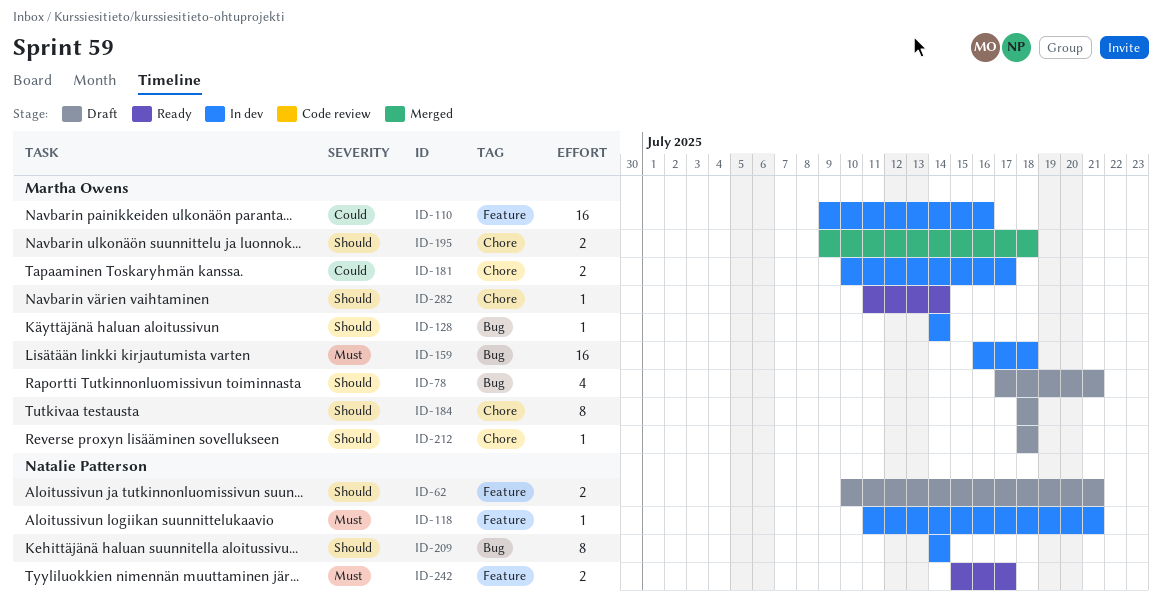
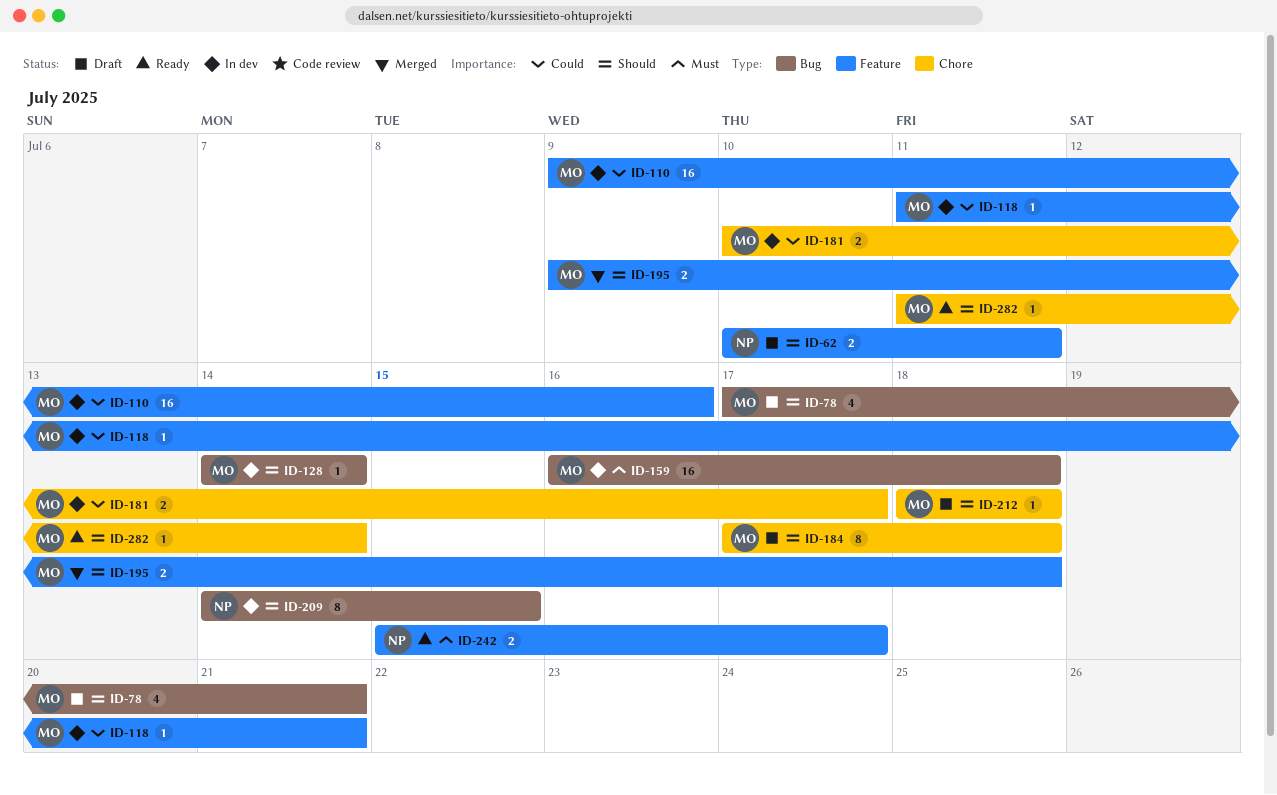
ID-62, due: Jul 21 -> Jul 11
ID-118, owner: Natalie Patterson -> Martha Owens
ID-118, priority: Must -> Could
ID-184, start: Jul 18 -> Jul 17
ID-195, label: Chore -> Feature
ID-209, due: Jul 14 -> Jul 15

